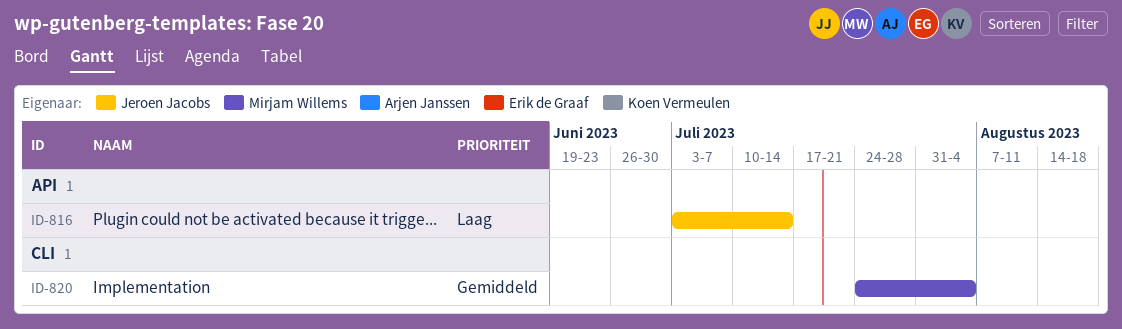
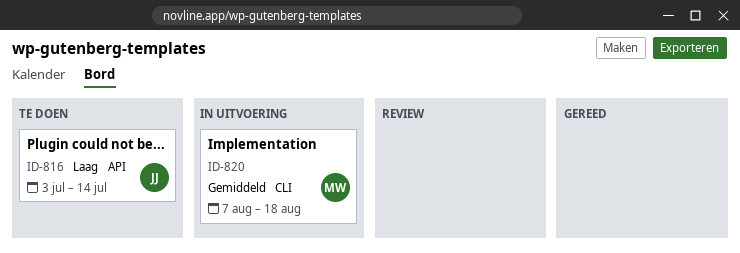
ID-820, start: Jul 24 -> Aug 7
ID-820, due: Aug 4 -> Aug 18

